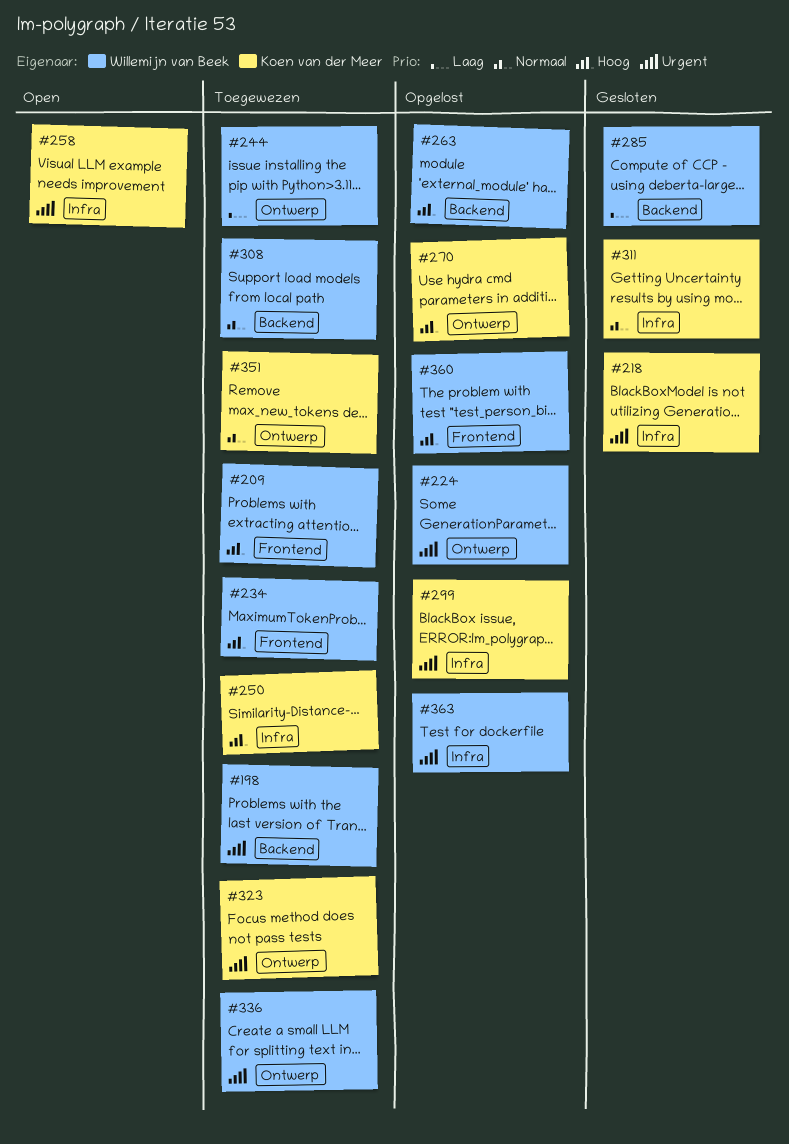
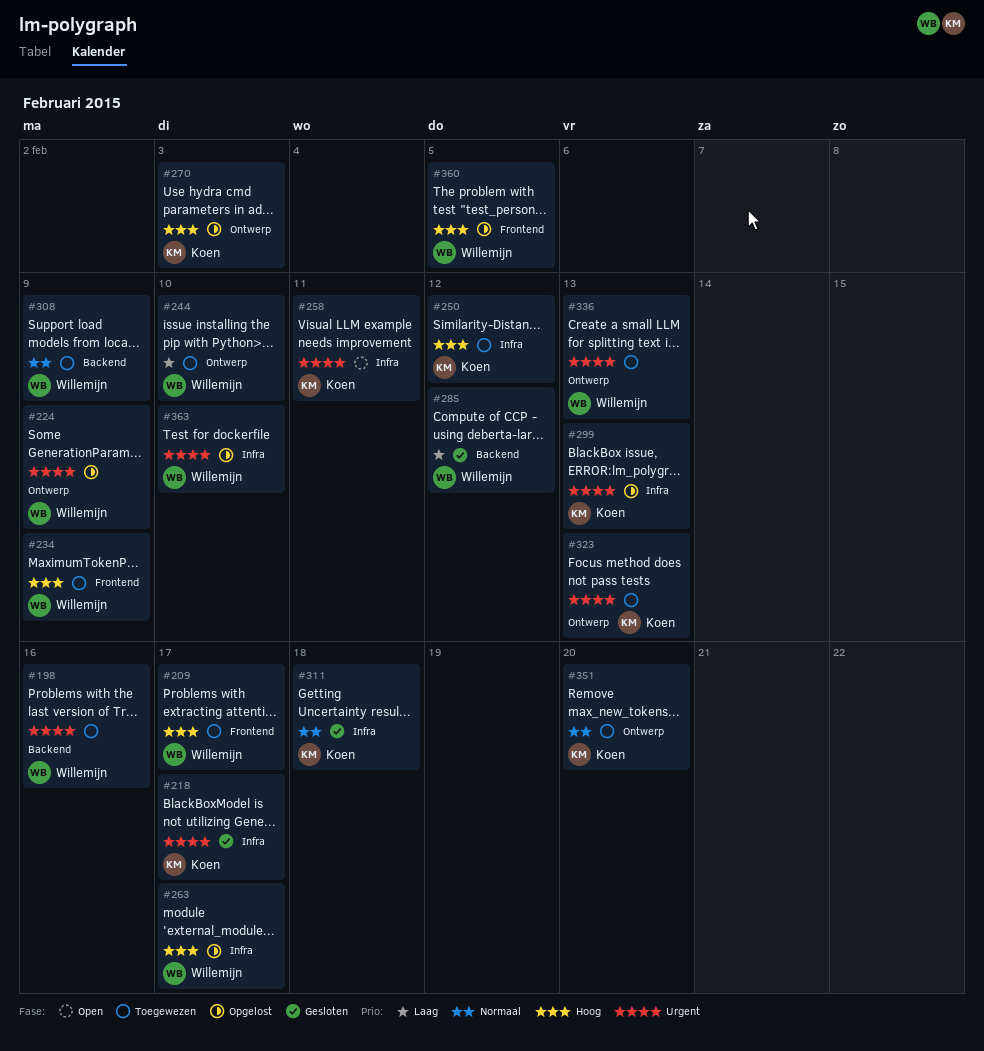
#263, label: Backend -> Infra

